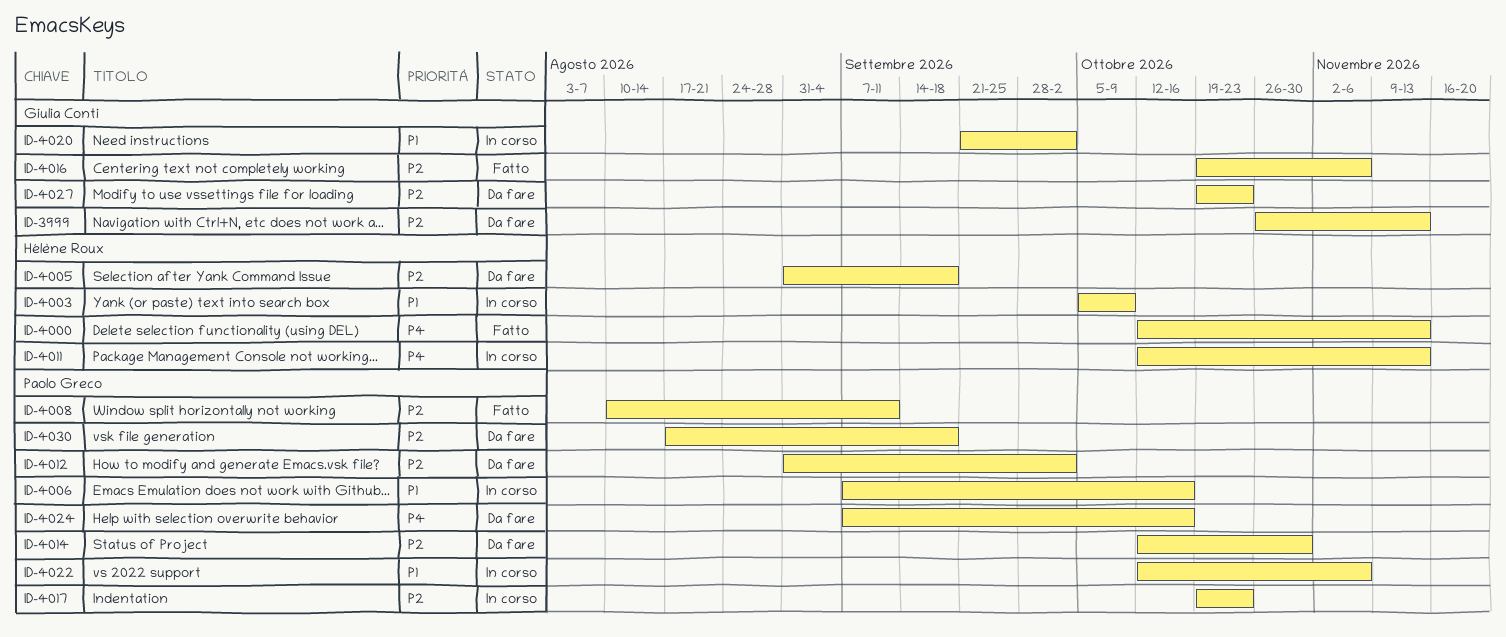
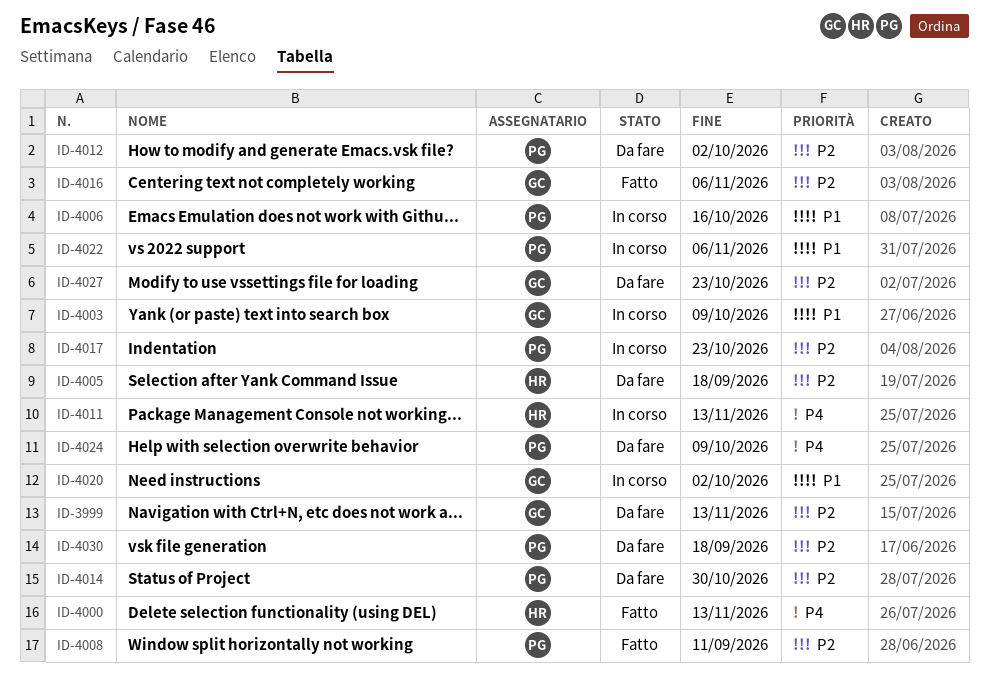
ID-4003, owner: Hélène Roux -> Giulia Conti
ID-4024, due: Oct 16 -> Oct 9

